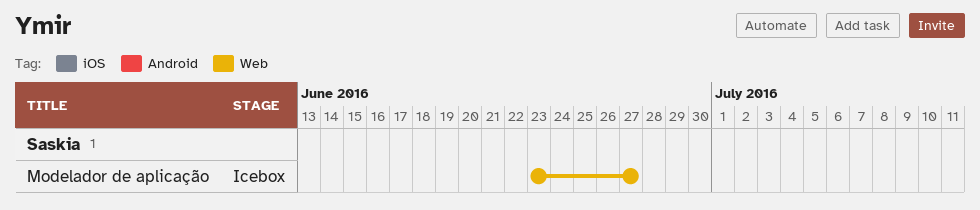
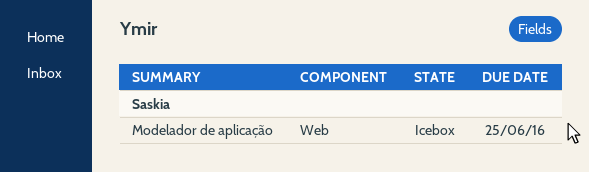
Modelador de aplicação, due: Jun 27 -> Jun 25

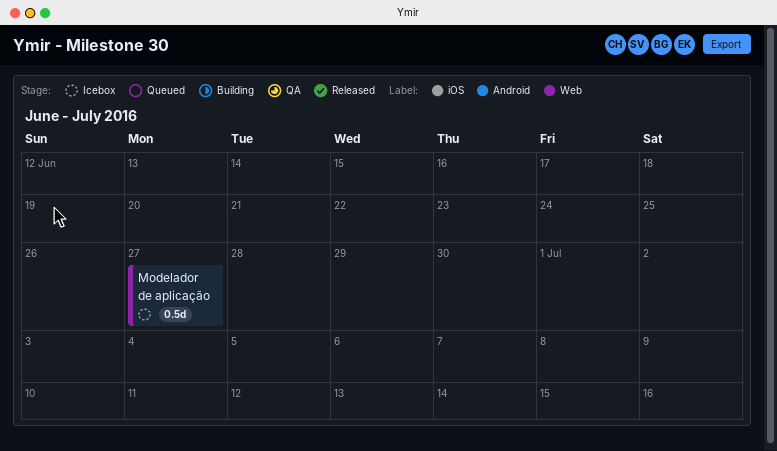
Modelador de aplicação, due: Jun 25 -> Jun 27

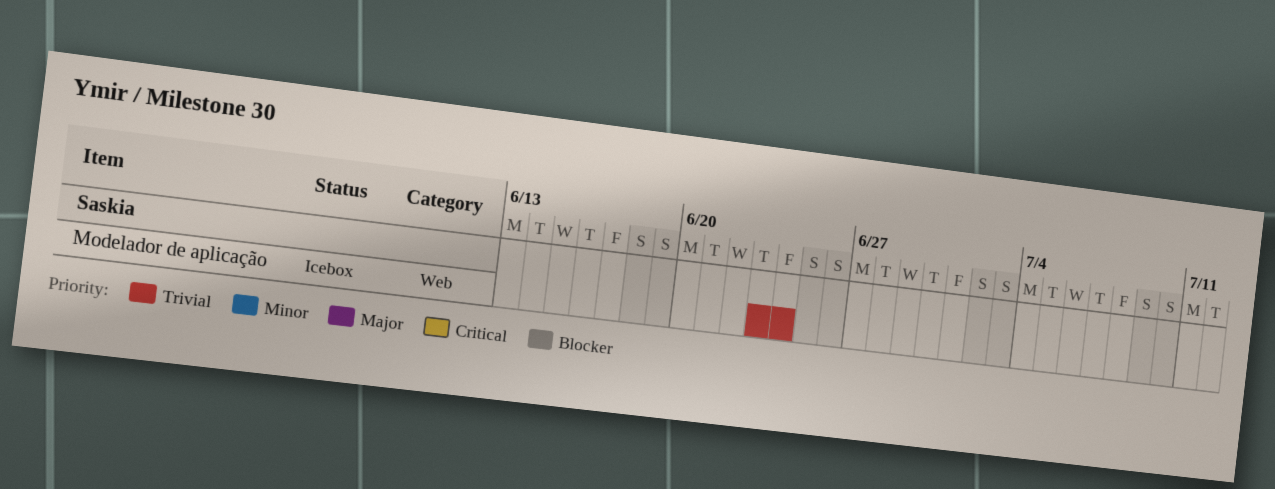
Modelador de aplicação, due: Jun 27 -> Jun 24

